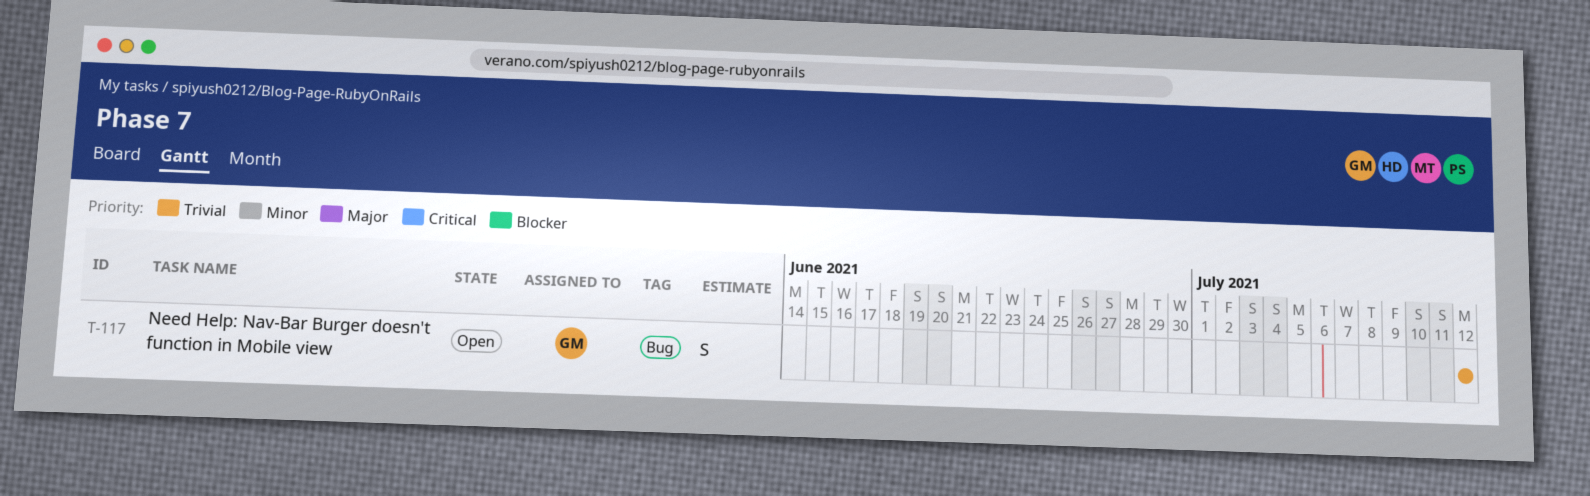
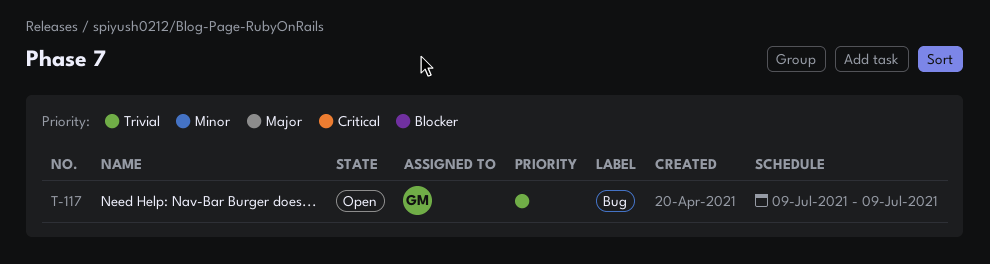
T-117, start: Jul 12 -> Jul 9
T-117, due: Jul 12 -> Jul 9

